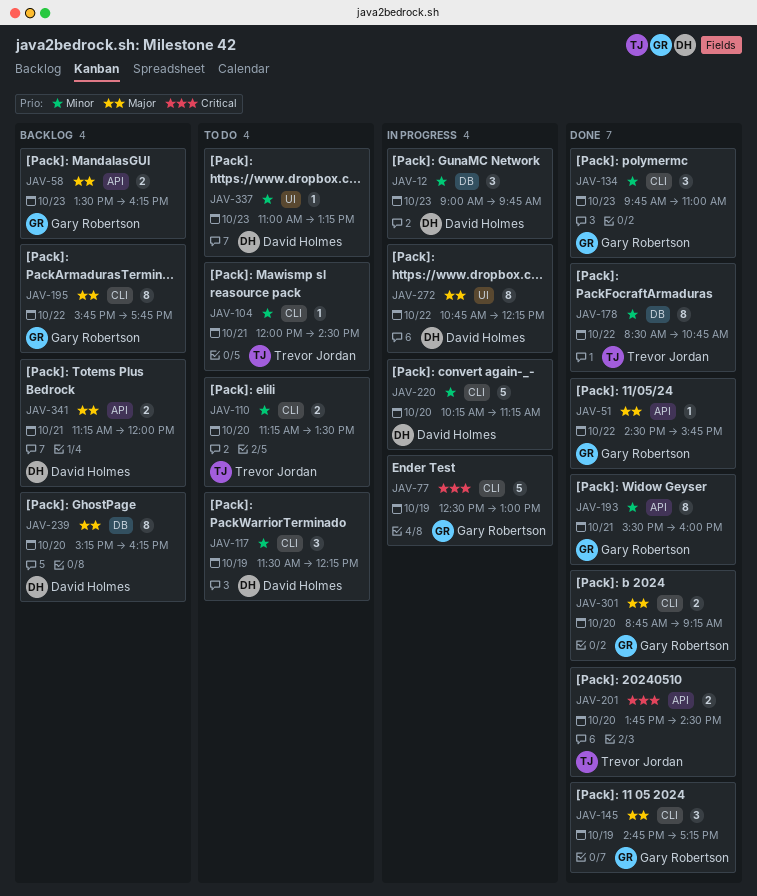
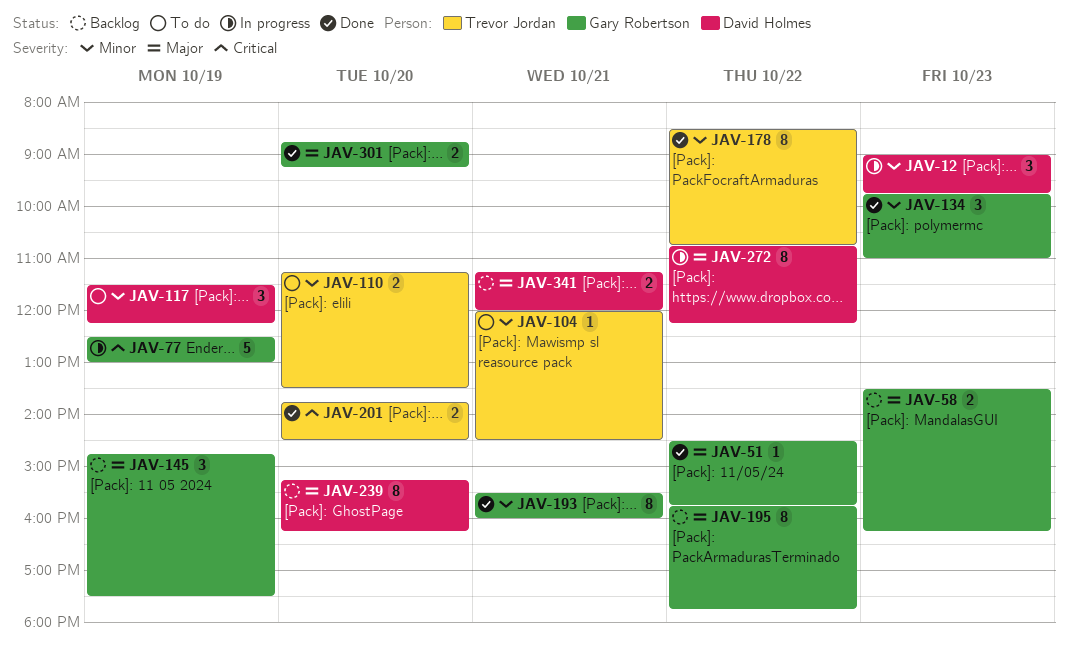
JAV-145, status: Done -> Backlog
JAV-145, ends: 17:15 -> 17:30
JAV-220: present -> none
JAV-337: present -> none

